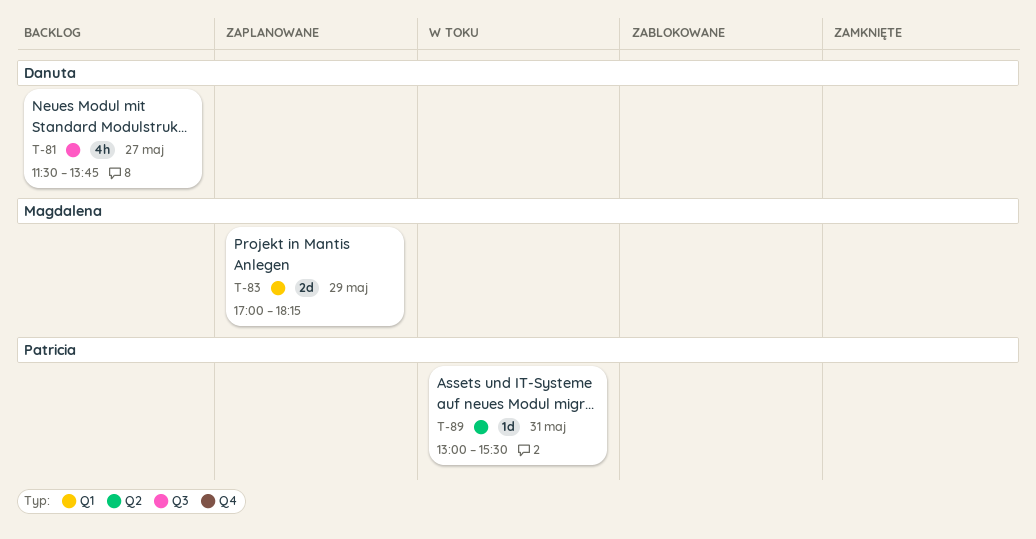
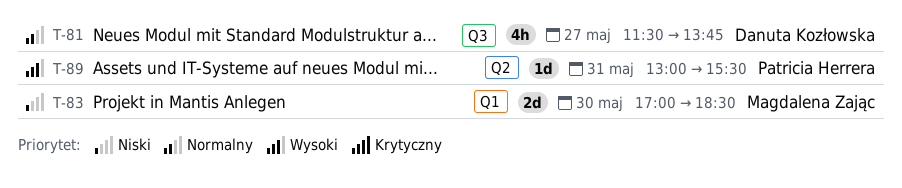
T-83, day: May 29 -> May 30
T-83, ends: 18:15 -> 18:30

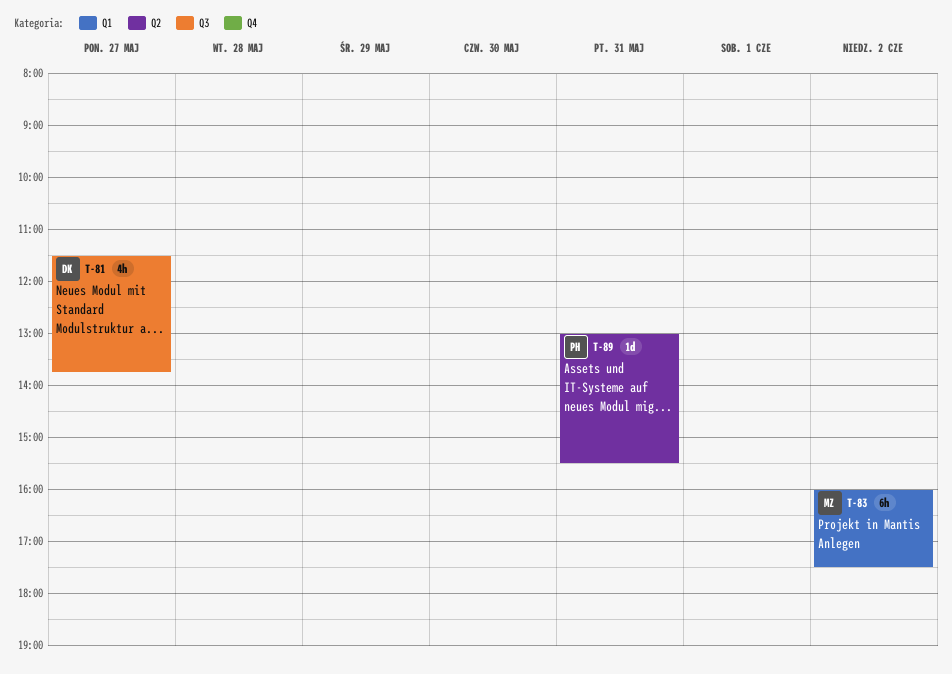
T-83, estimate: 2d -> 6h
T-83, day: May 30 -> Jun 2
T-83, begins: 17:00 -> 16:00
T-83, ends: 18:30 -> 17:30

